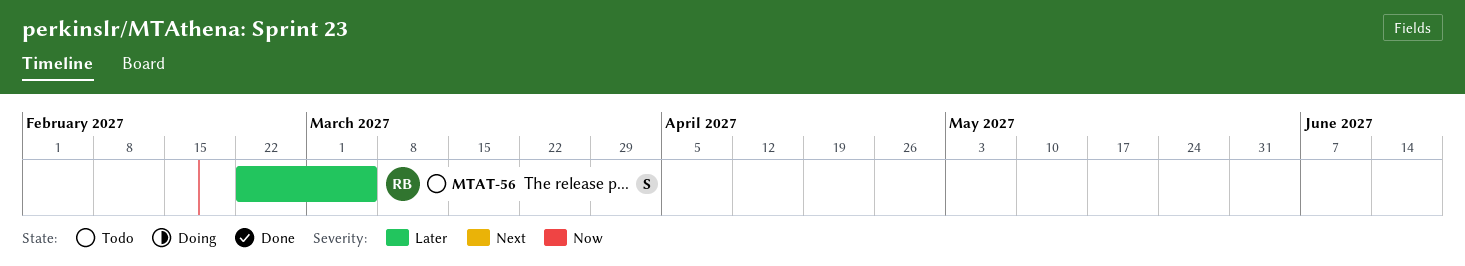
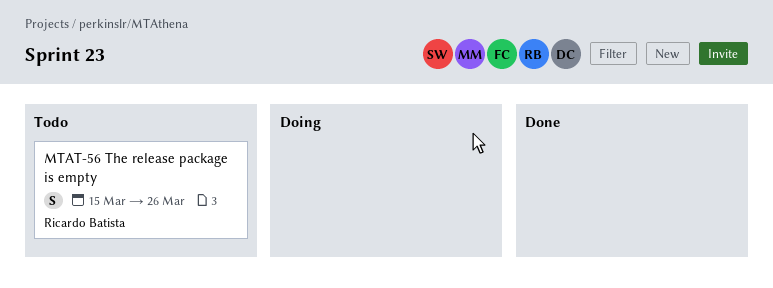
MTAT-56, start: Feb 22 -> Mar 15
MTAT-56, due: Mar 5 -> Mar 26

